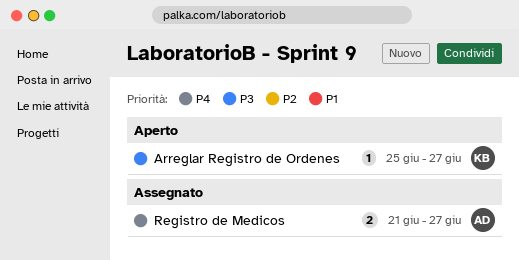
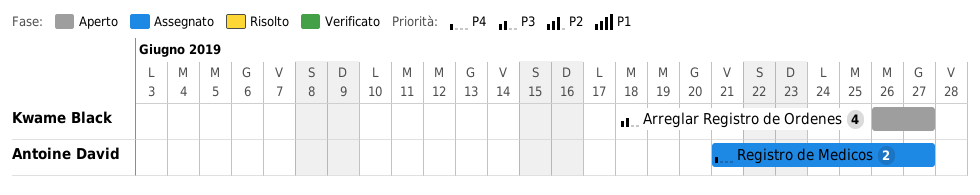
Arreglar Registro de Ordenes, estimate: 1 -> 4
Arreglar Registro de Ordenes, start: Jun 25 -> Jun 26

